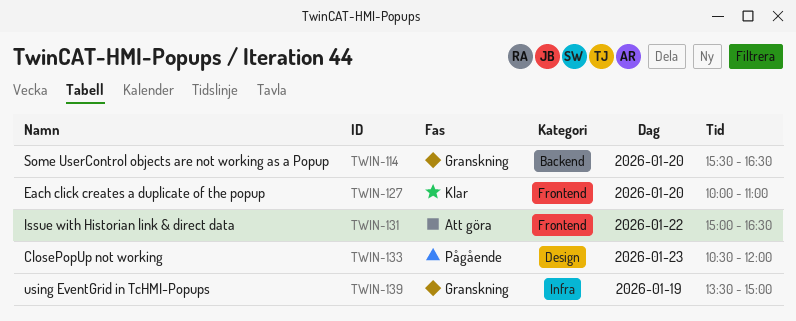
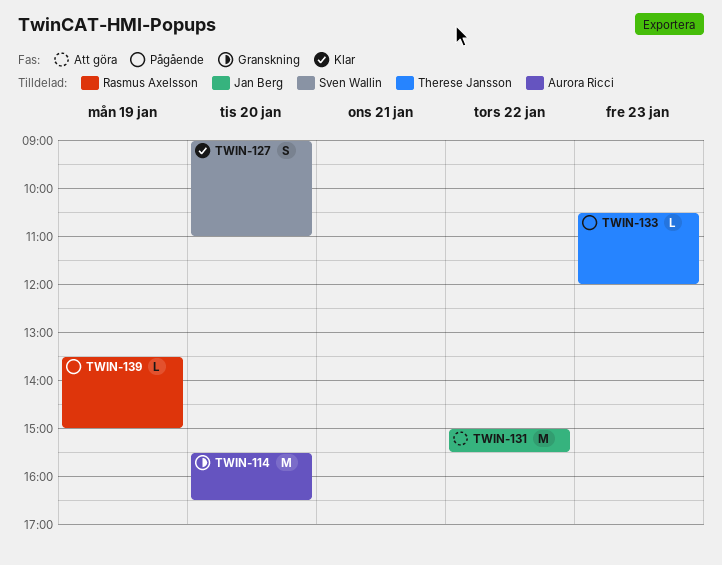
TWIN-127, begins: 10:00 -> 09:00
TWIN-131, ends: 16:30 -> 15:30
TWIN-139, status: Granskning -> Pågående

